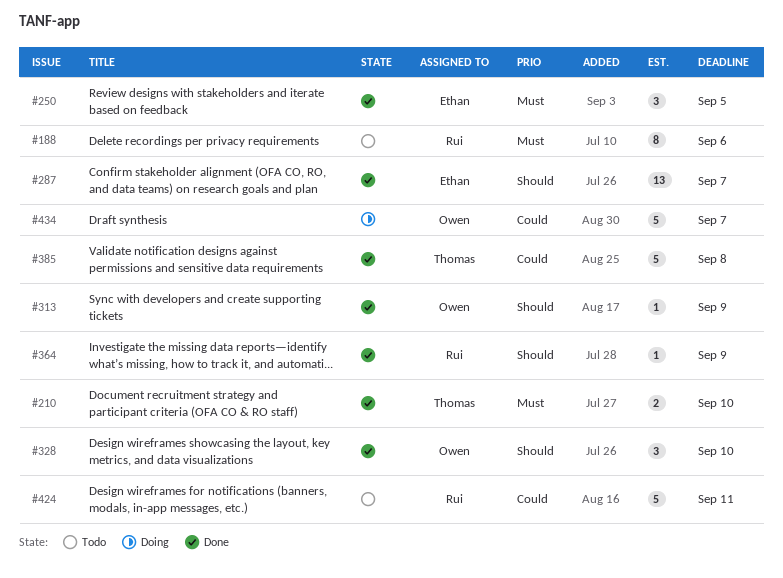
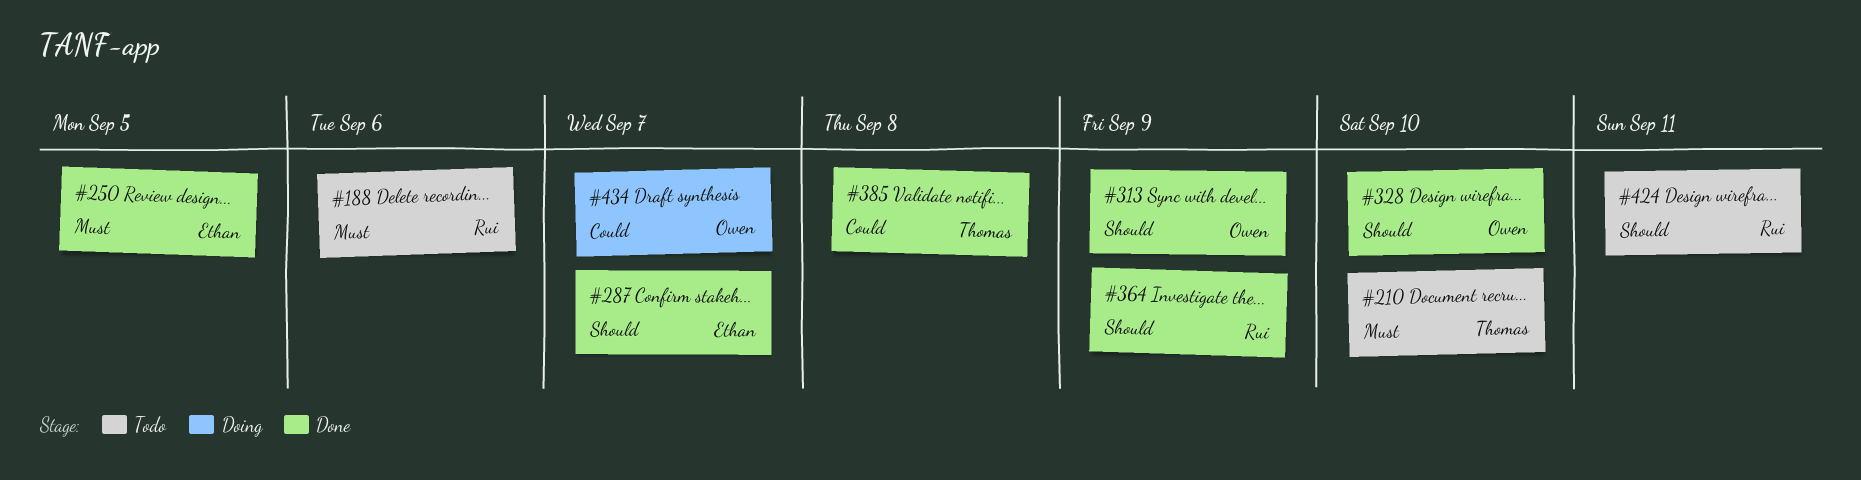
#210, status: Done -> Todo
#424, priority: Could -> Should

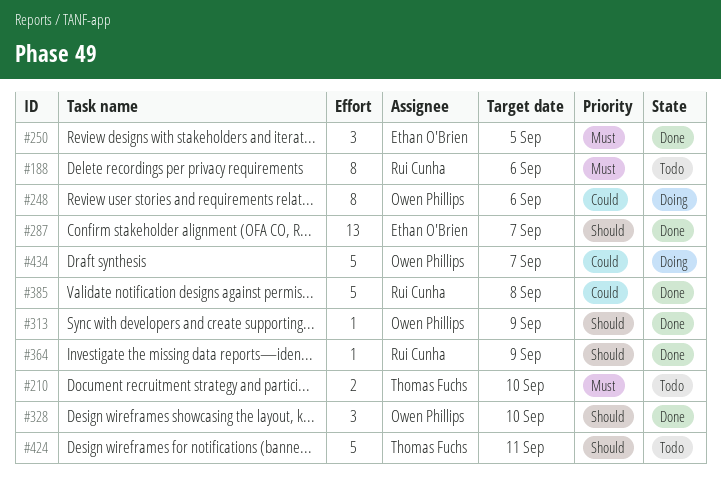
#248: none -> present
#385, owner: Thomas Fuchs -> Rui Cunha
#424, owner: Rui Cunha -> Thomas Fuchs

